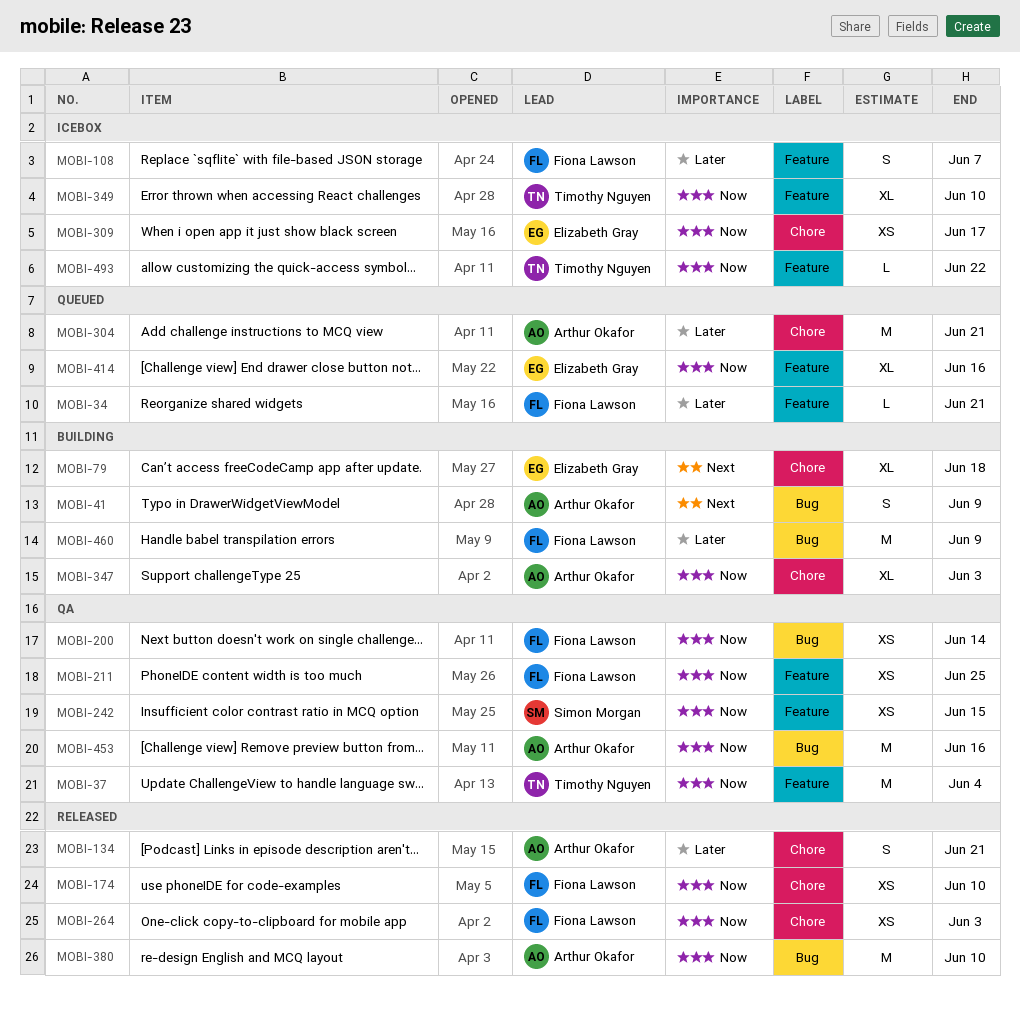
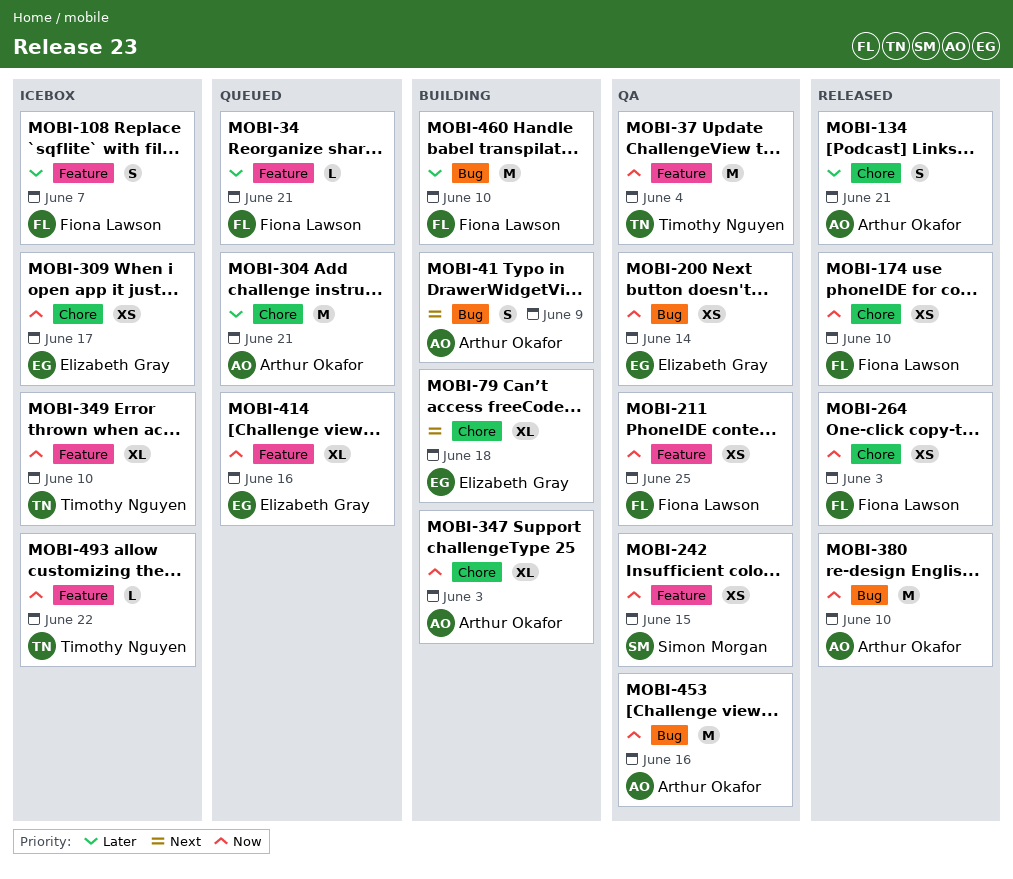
MOBI-200, owner: Fiona Lawson -> Elizabeth Gray
MOBI-460, due: Jun 9 -> Jun 10

